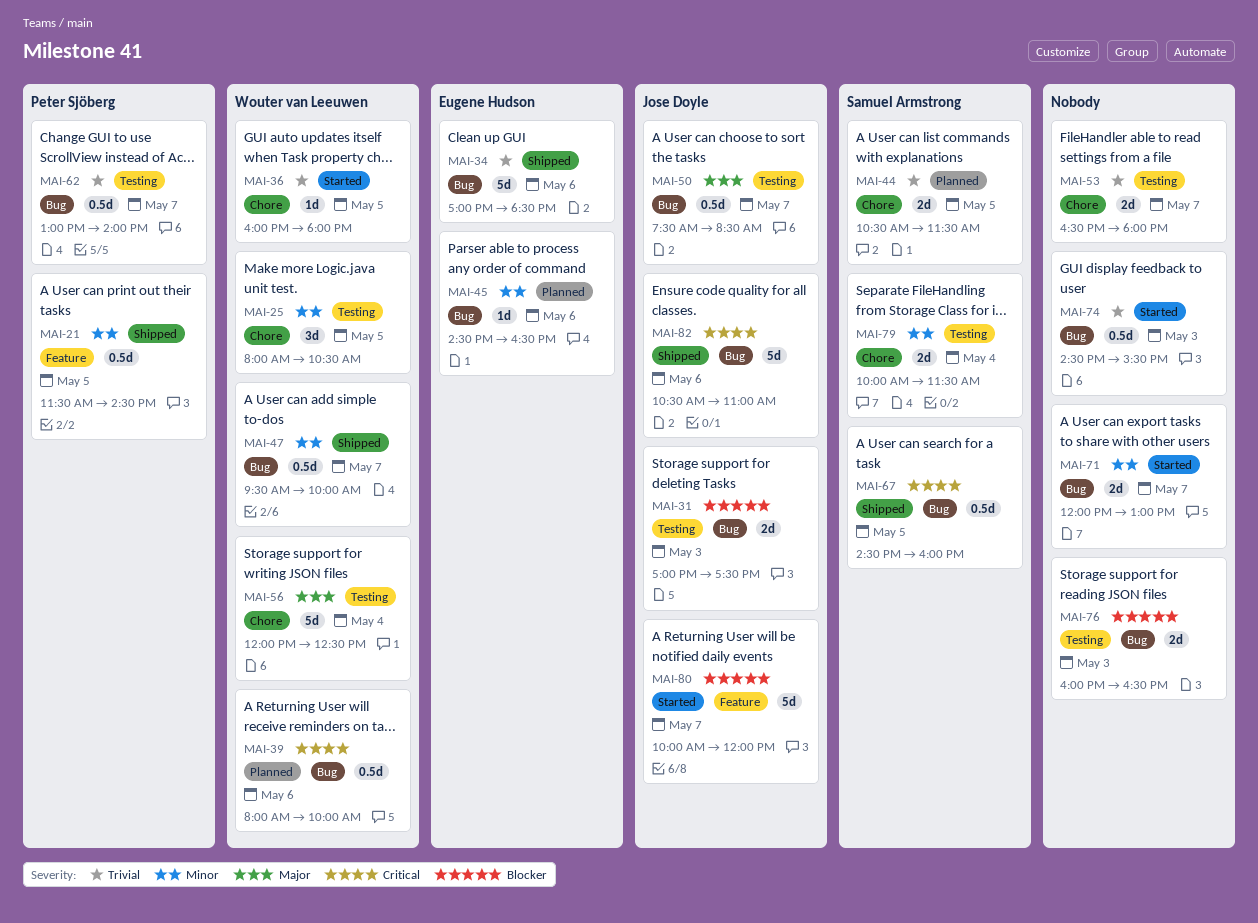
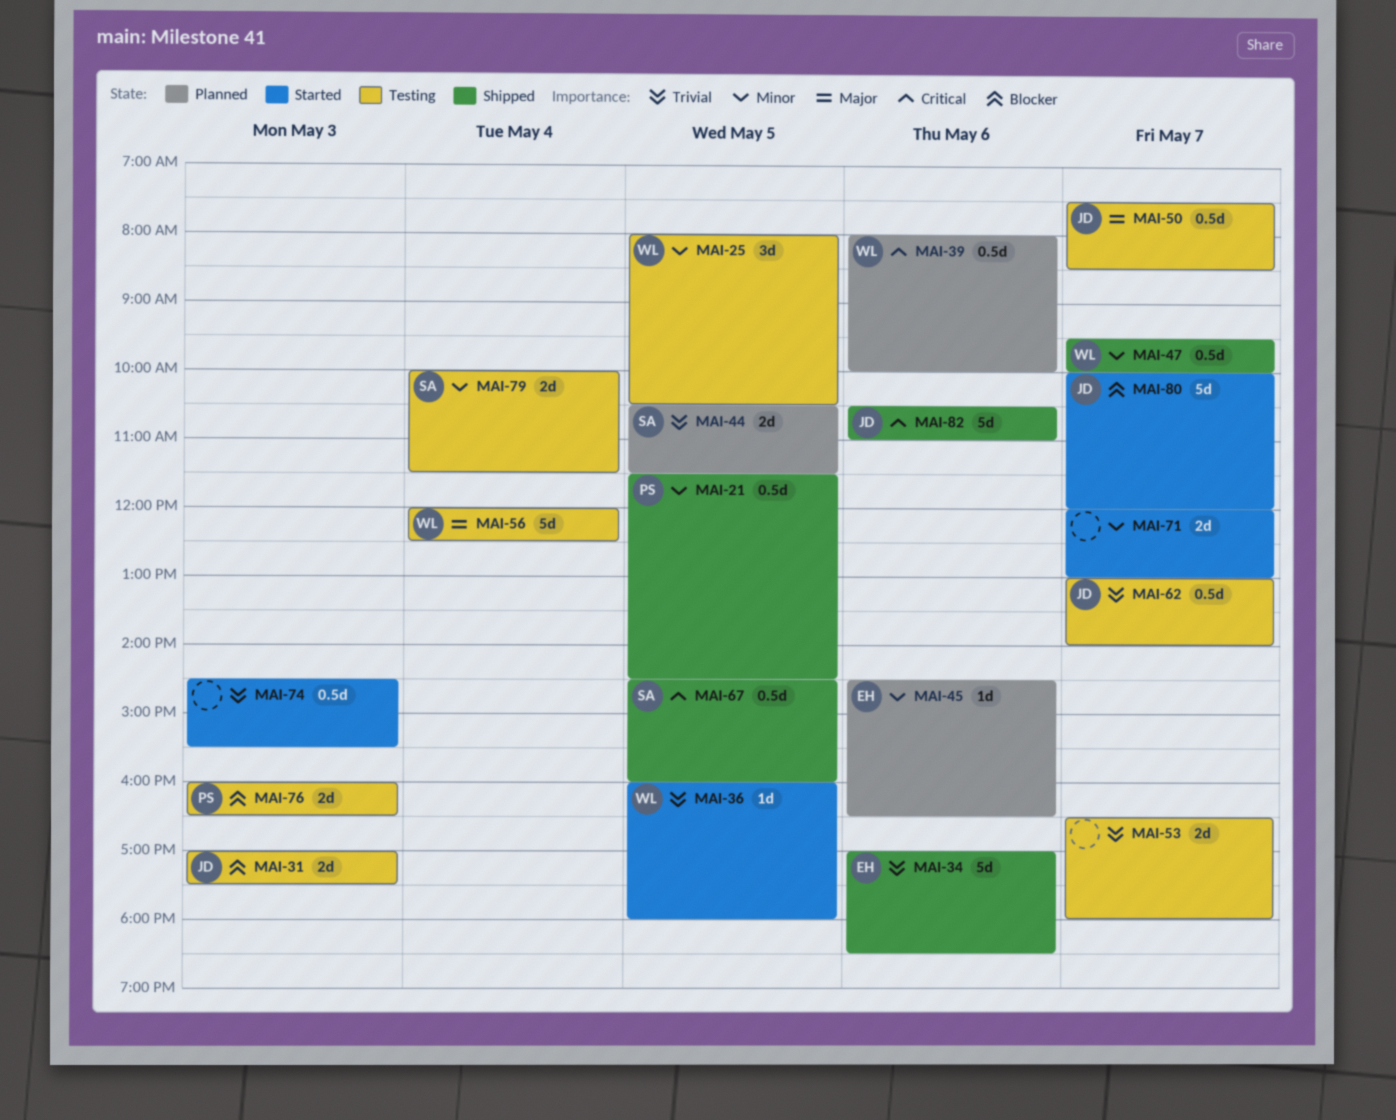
MAI-62, owner: Peter Sjöberg -> Jose Doyle
MAI-76, owner: none -> Peter Sjöberg

